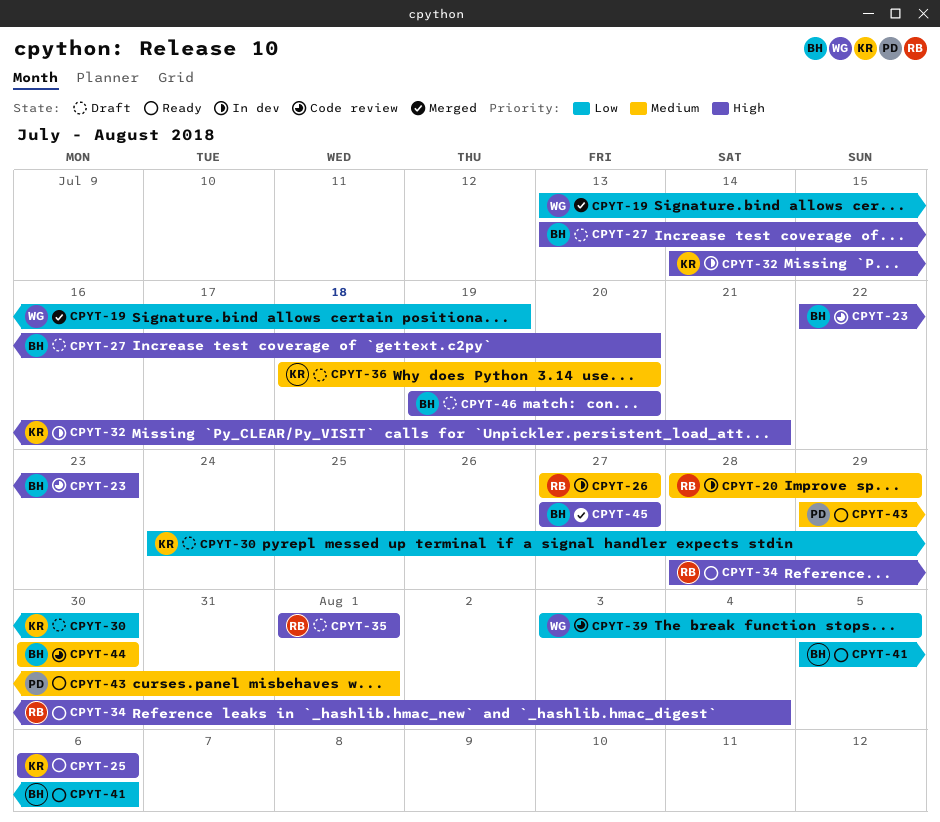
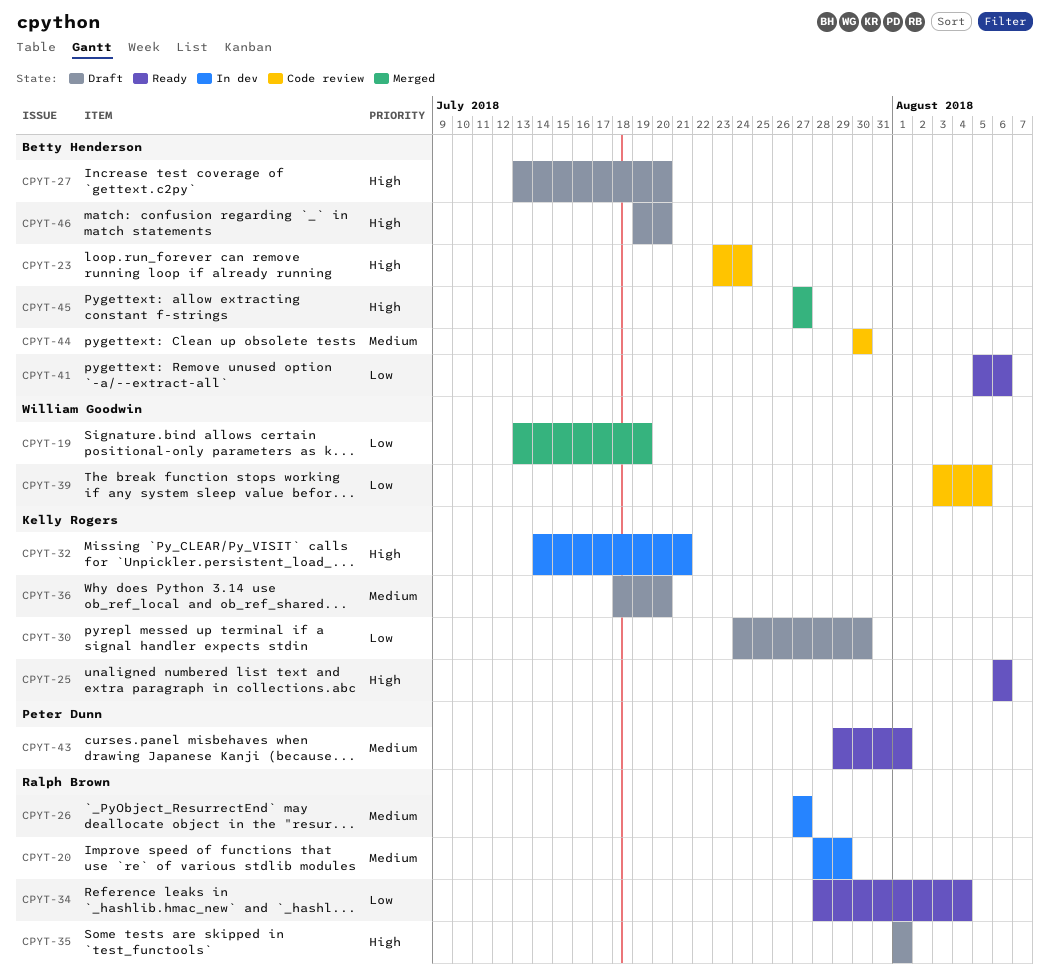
CPYT-23, start: Jul 22 -> Jul 23
CPYT-23, due: Jul 23 -> Jul 24
CPYT-34, priority: High -> Low

